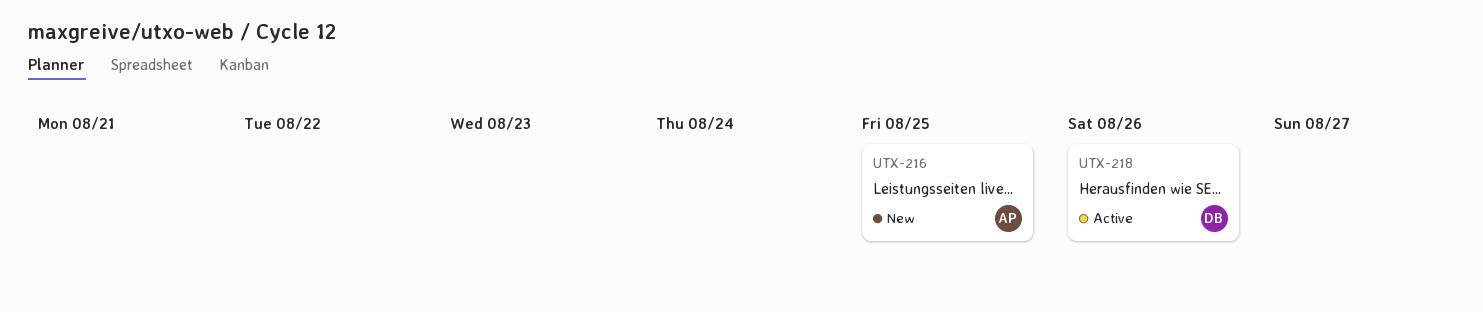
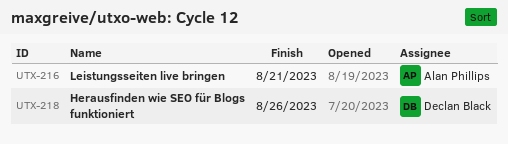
UTX-216, due: Aug 25 -> Aug 21

